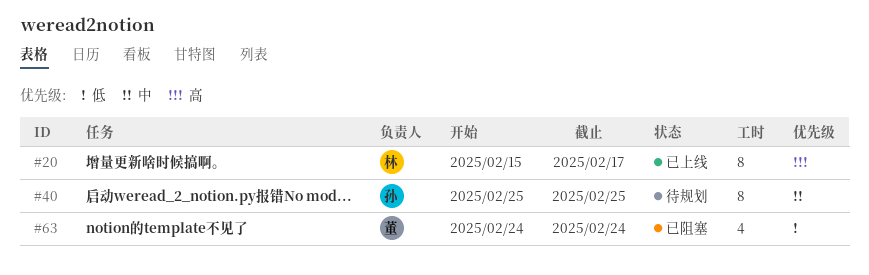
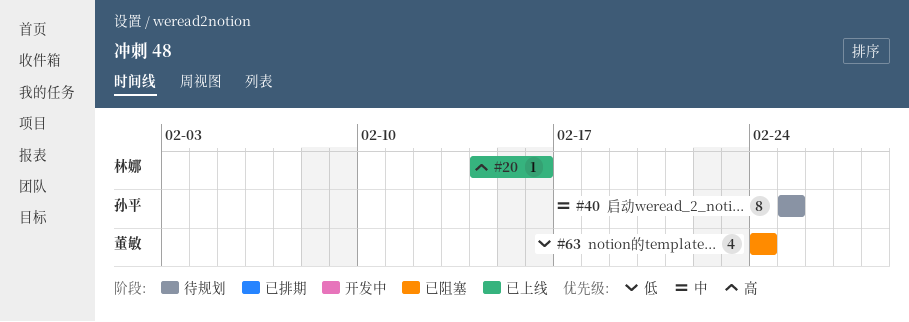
#20, estimate: 8 -> 1
#20, start: Feb 15 -> Feb 14
#20, due: Feb 17 -> Feb 16

